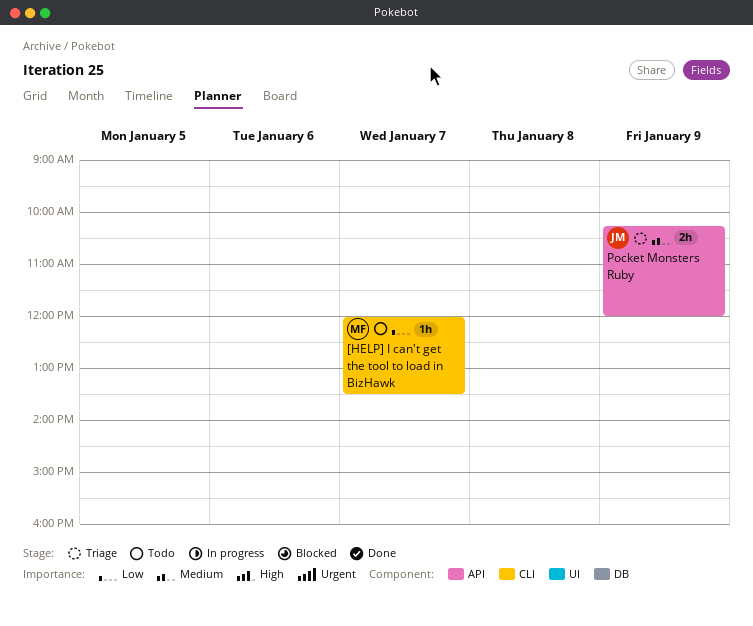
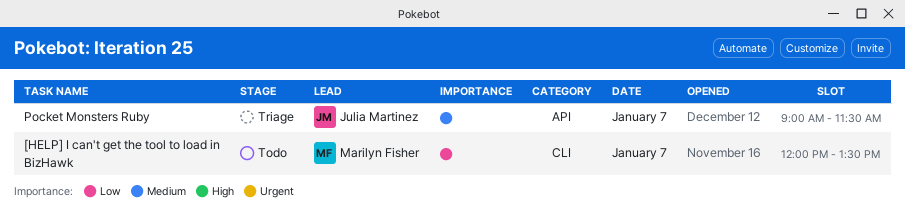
Pocket Monsters Ruby, day: Jan 9 -> Jan 7
Pocket Monsters Ruby, begins: 10:15 -> 09:00
Pocket Monsters Ruby, ends: 12:00 -> 11:30

